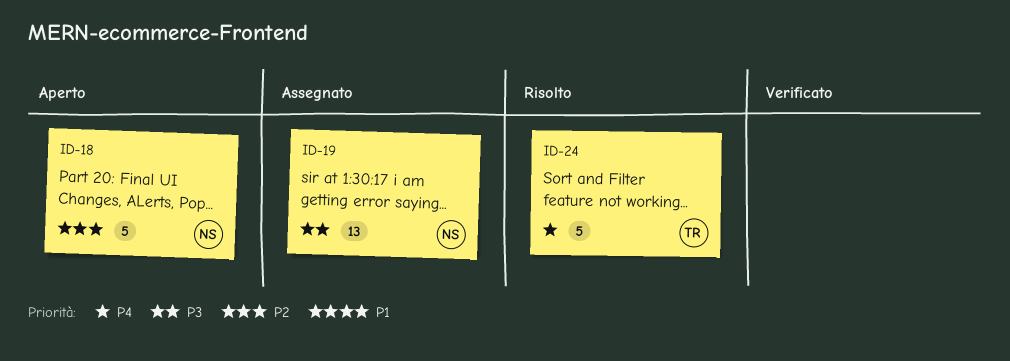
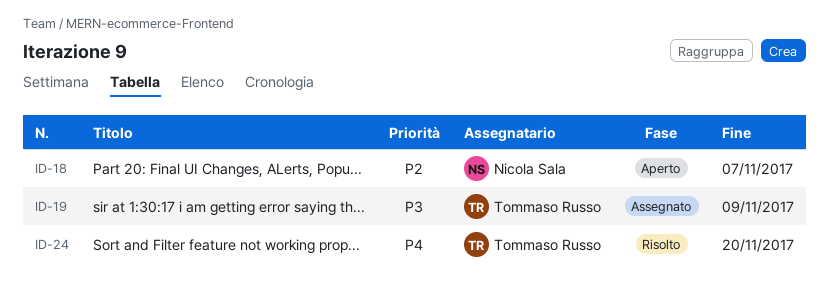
ID-19, owner: Nicola Sala -> Tommaso Russo

